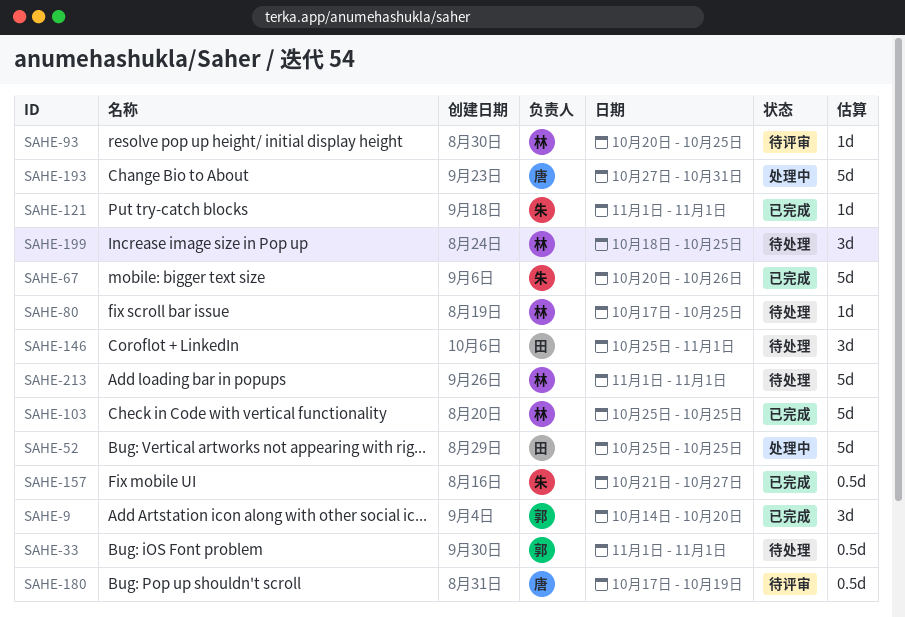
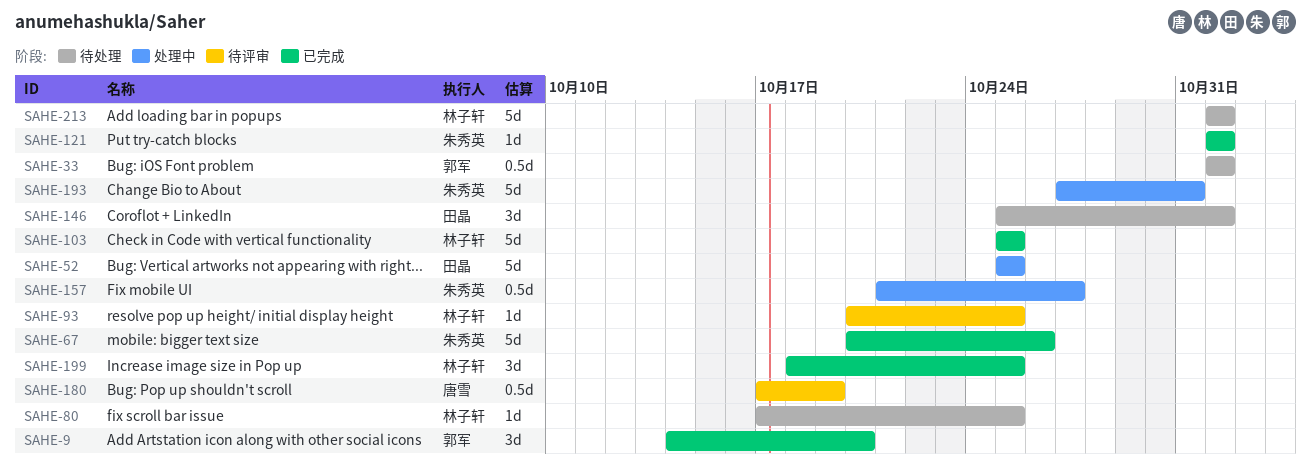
SAHE-157, status: 已完成 -> 处理中
SAHE-193, owner: 唐雪 -> 朱秀英
SAHE-199, status: 待处理 -> 已完成

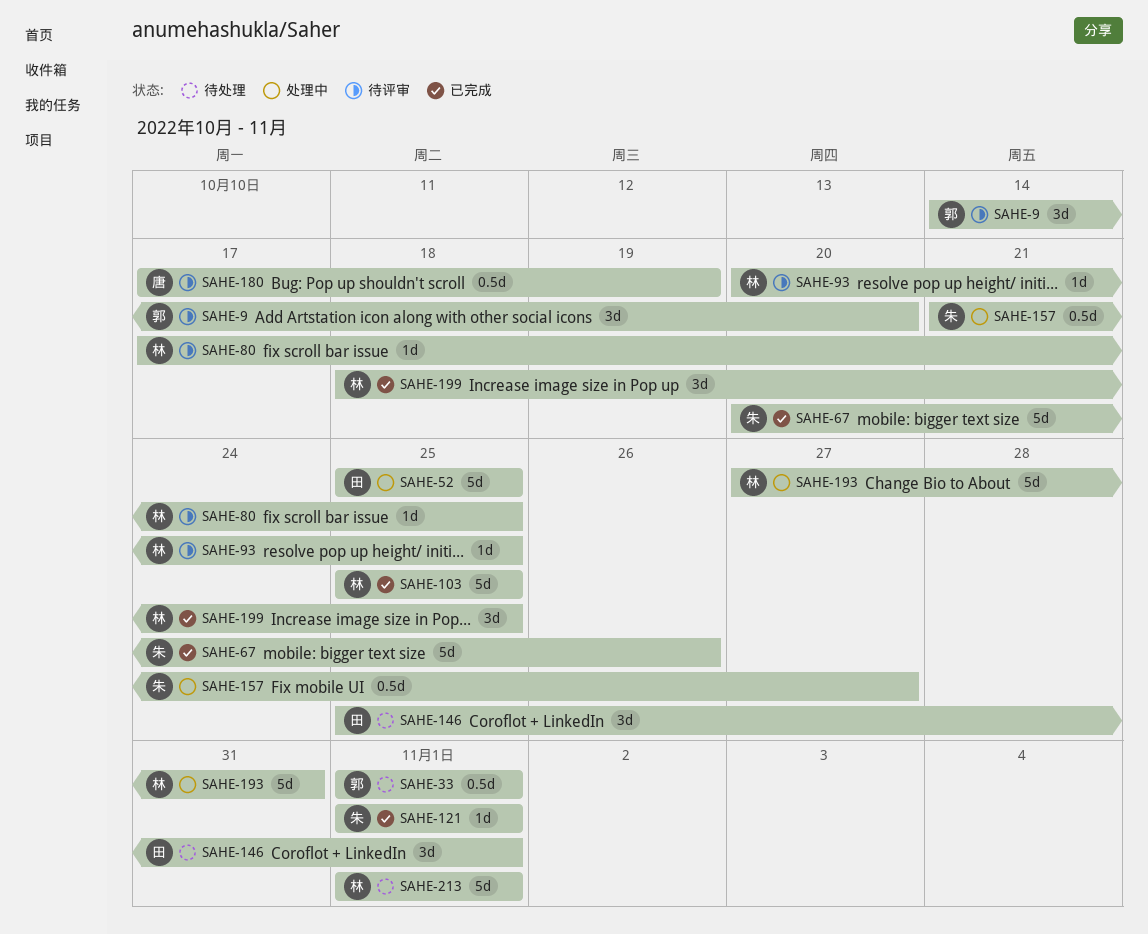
SAHE-9, status: 已完成 -> 待评审
SAHE-80, status: 待处理 -> 待评审
SAHE-193, owner: 朱秀英 -> 林子轩

